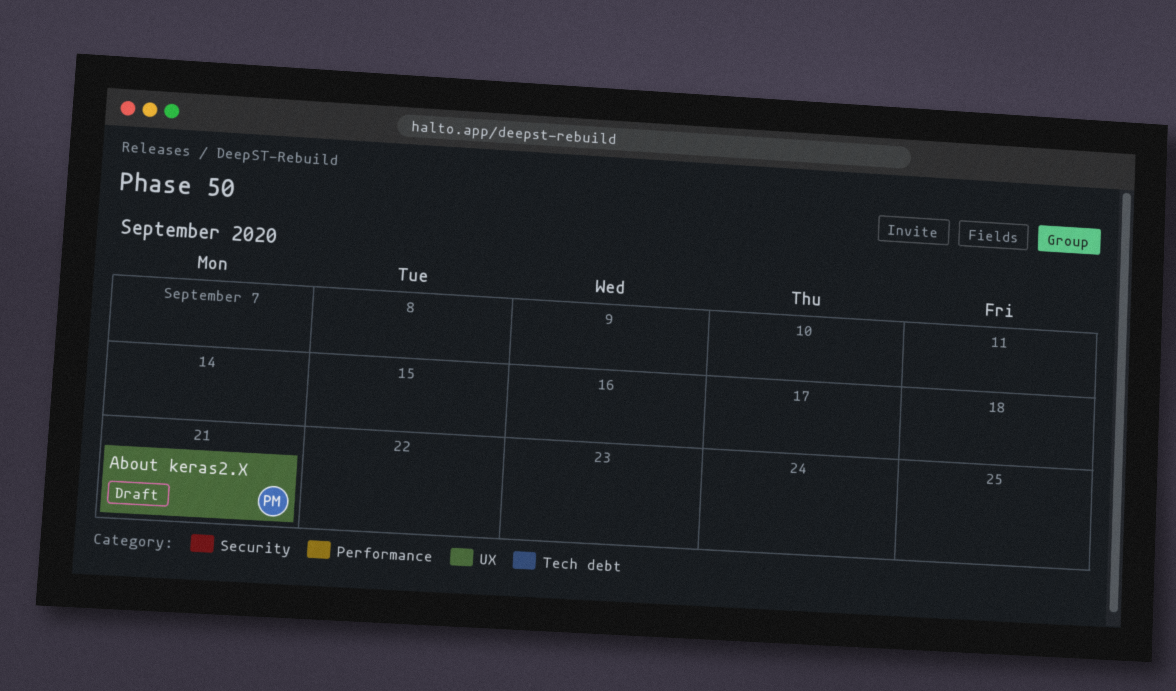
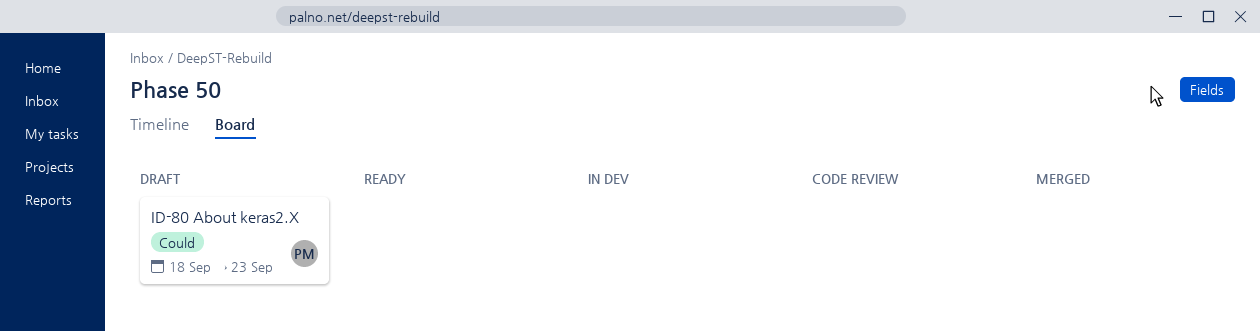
About keras2.X, due: Sep 21 -> Sep 23

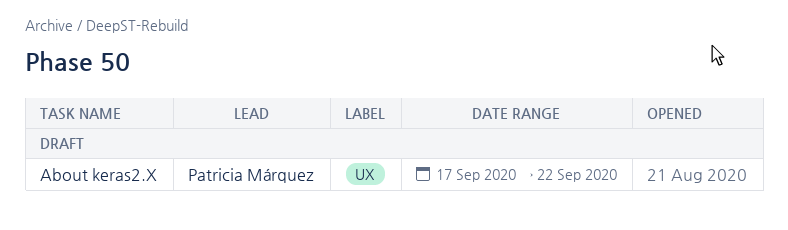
About keras2.X, start: Sep 18 -> Sep 17
About keras2.X, due: Sep 23 -> Sep 22

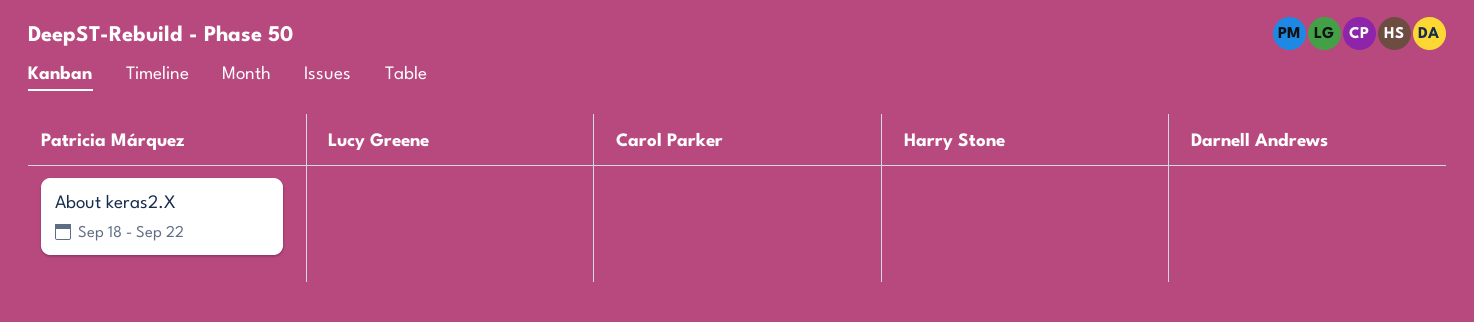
About keras2.X, start: Sep 17 -> Sep 18

